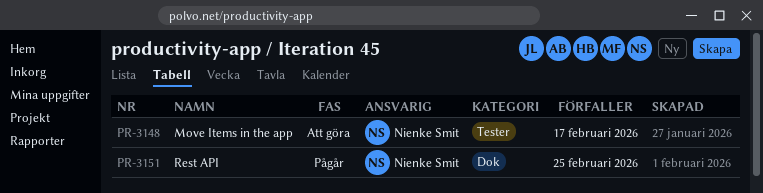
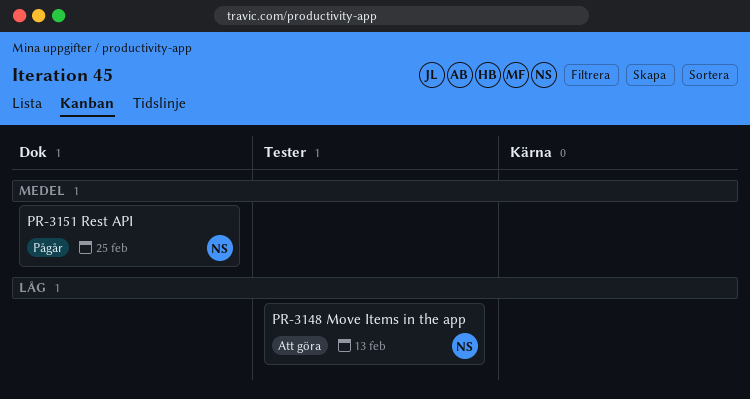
PR-3148, due: Feb 17 -> Feb 13

